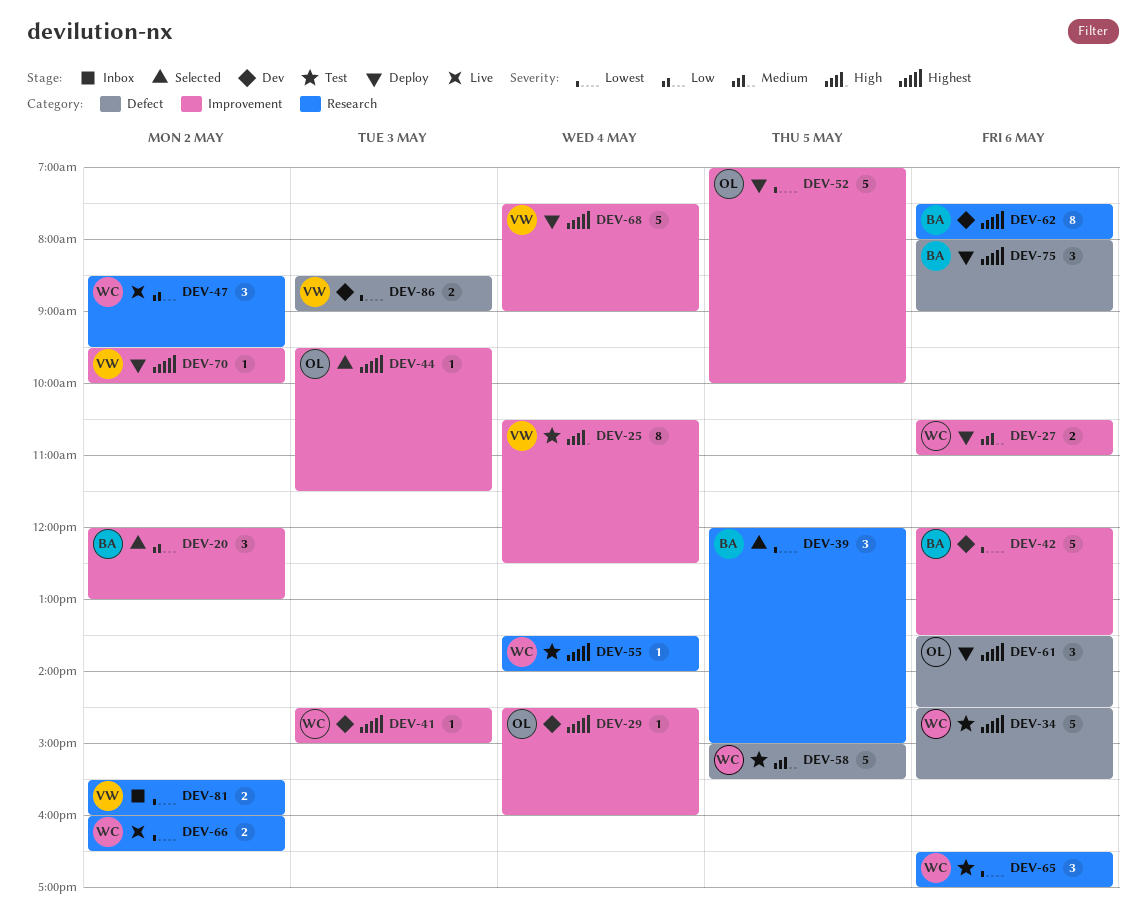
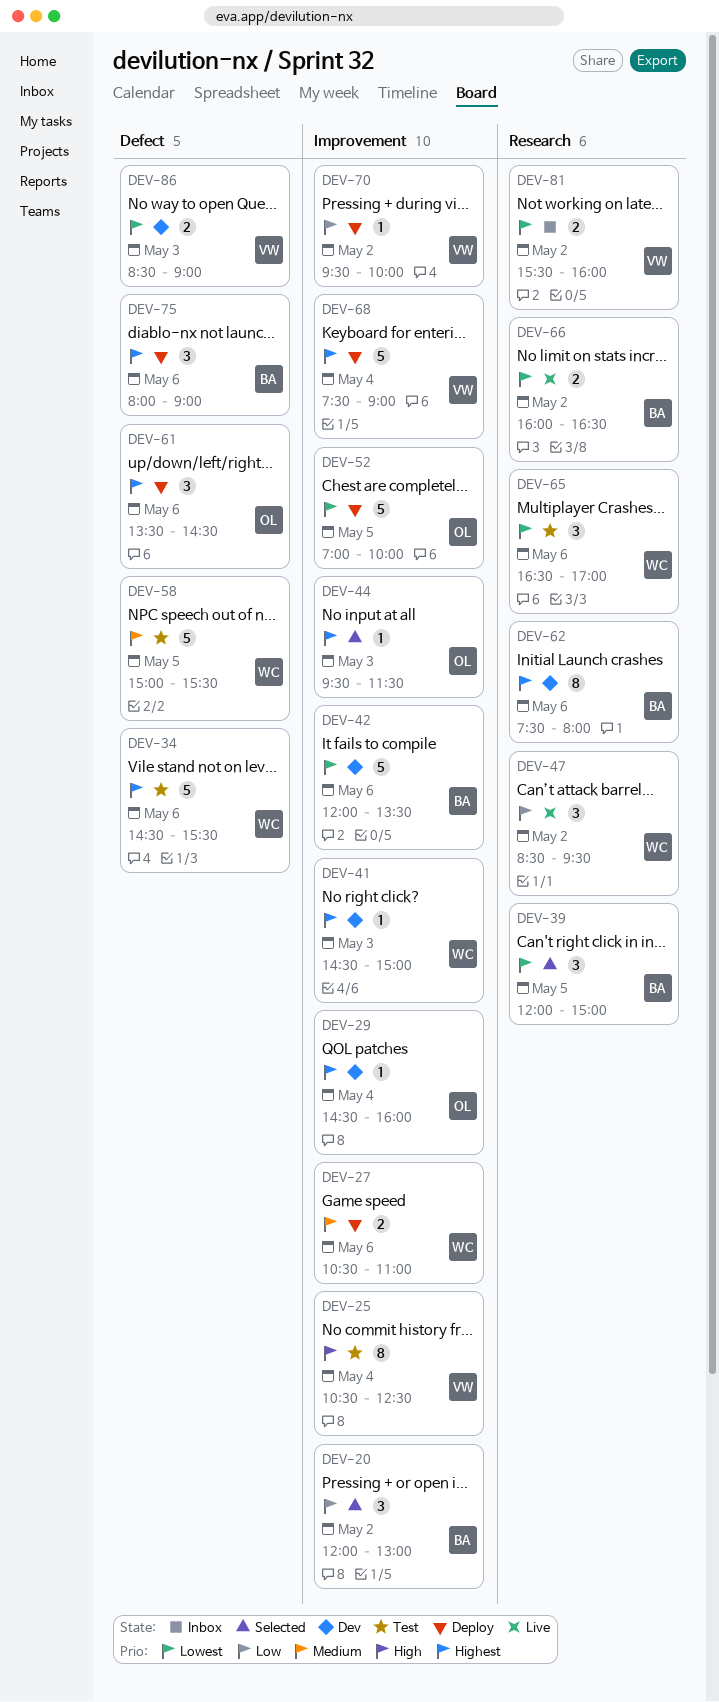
DEV-55: present -> none
DEV-66, owner: WC -> BA
DEV-70, priority: Highest -> Low

